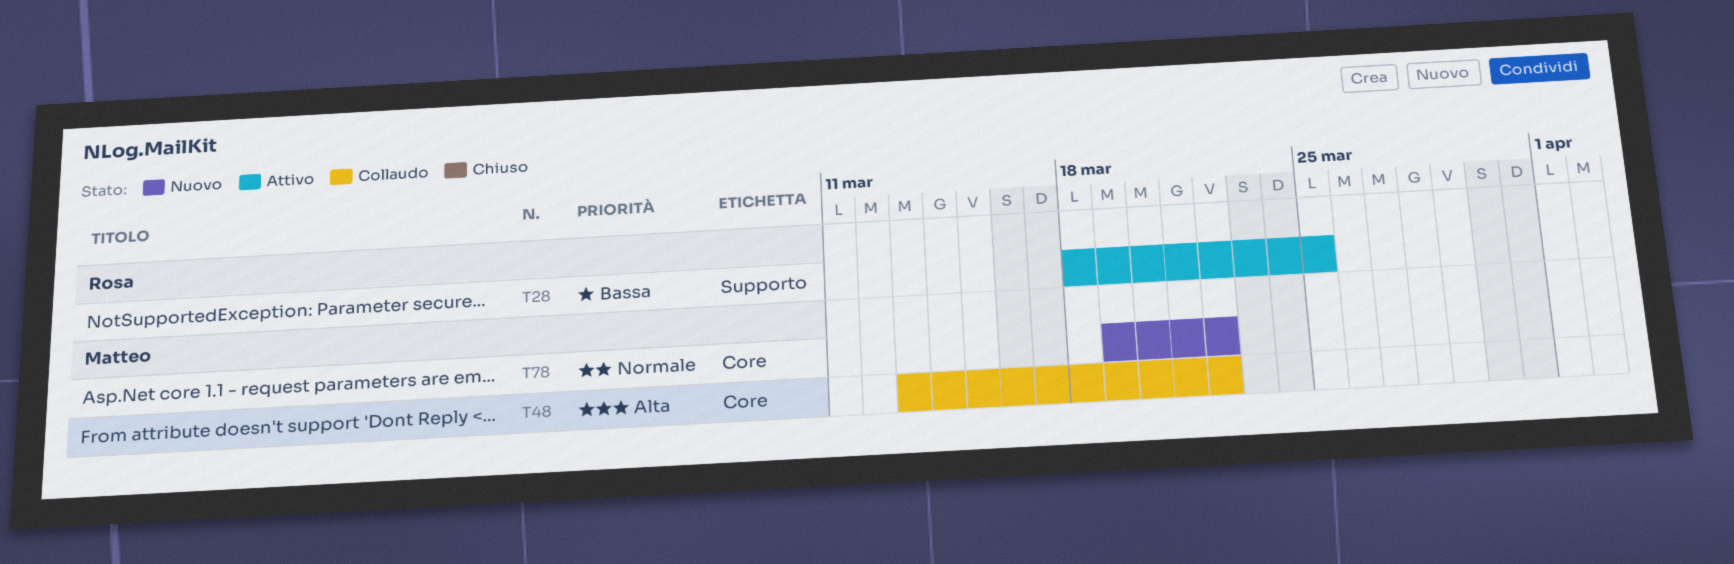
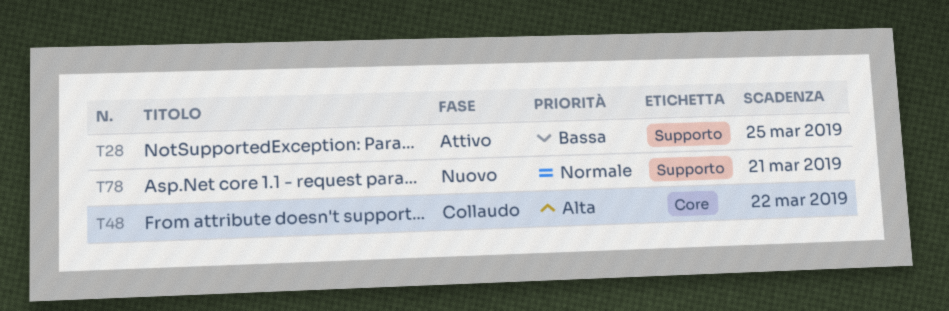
T78, label: Core -> Supporto
T78, due: Mar 22 -> Mar 21

